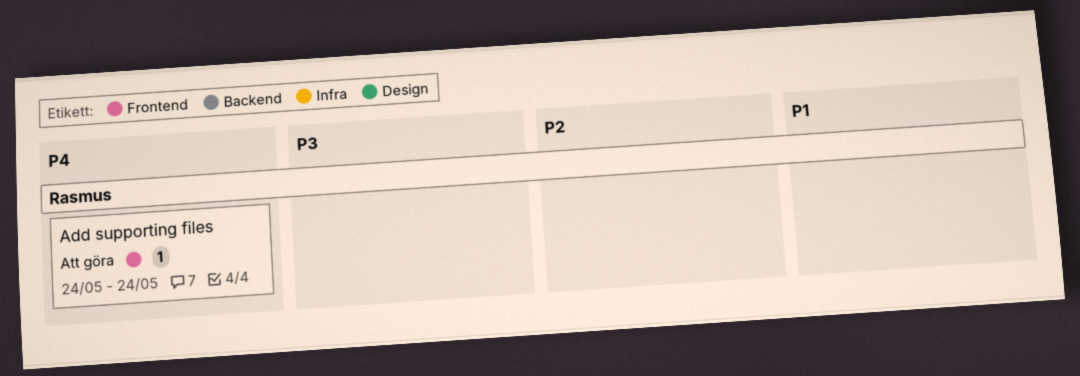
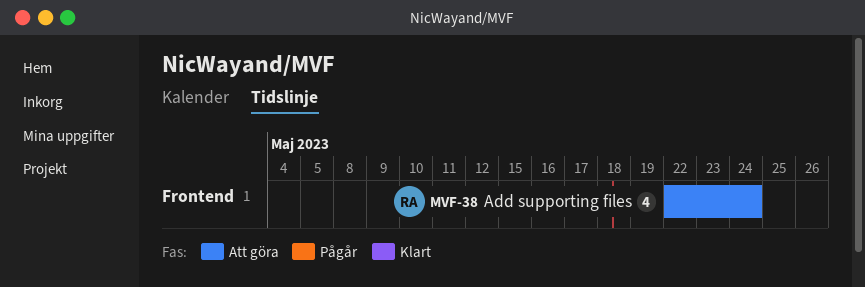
Add supporting files, estimate: 1 -> 4
Add supporting files, start: May 24 -> May 22

